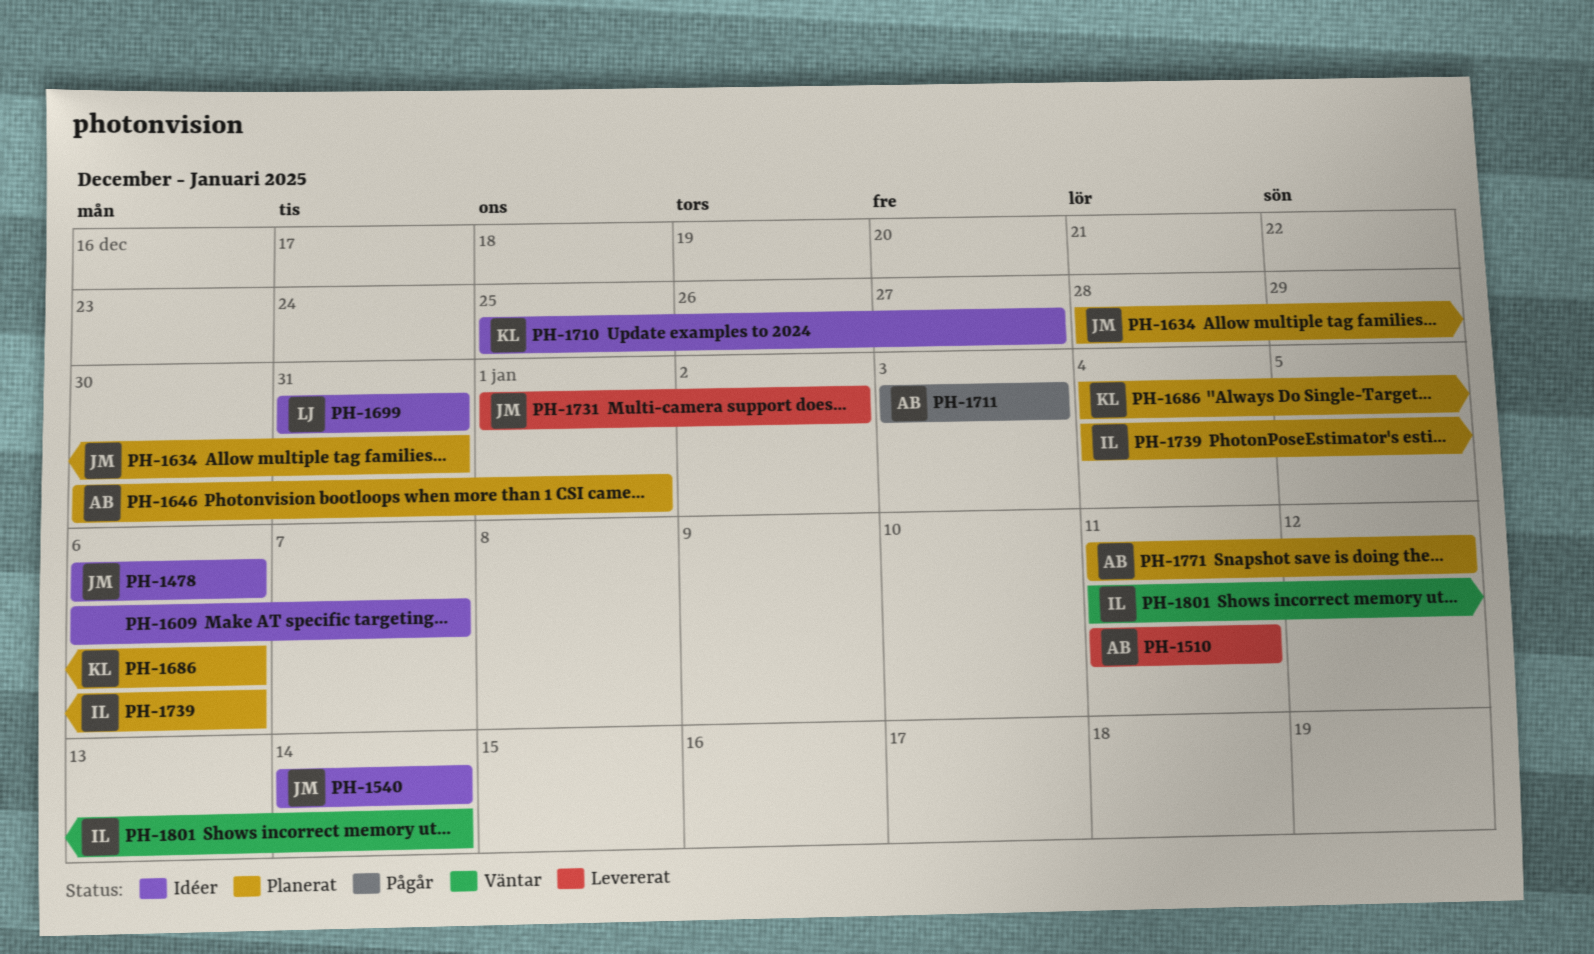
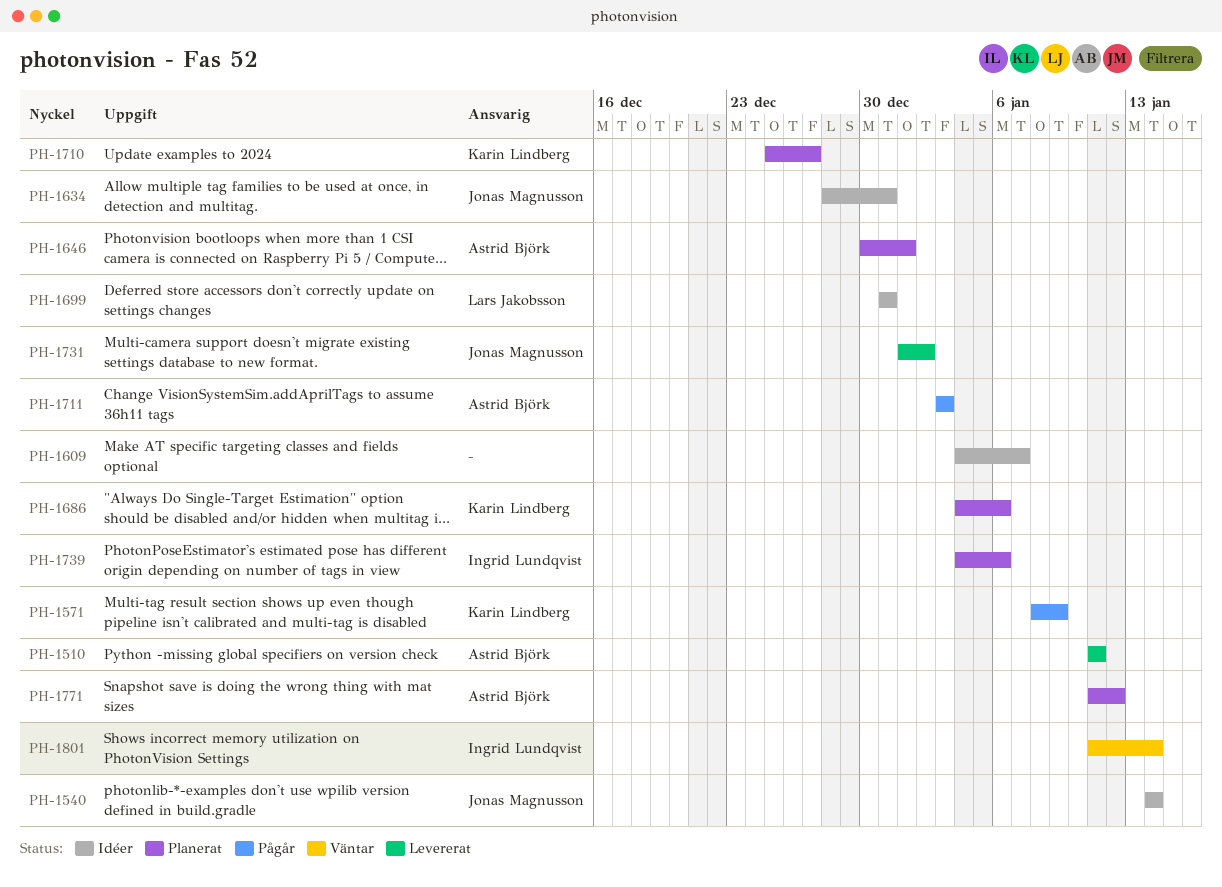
PH-1478: present -> none
PH-1571: none -> present
PH-1609, start: Jan 6 -> Jan 4
PH-1634, status: Planerat -> Idéer
PH-1710, status: Idéer -> Planerat

